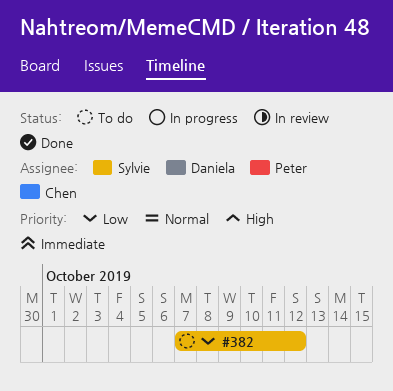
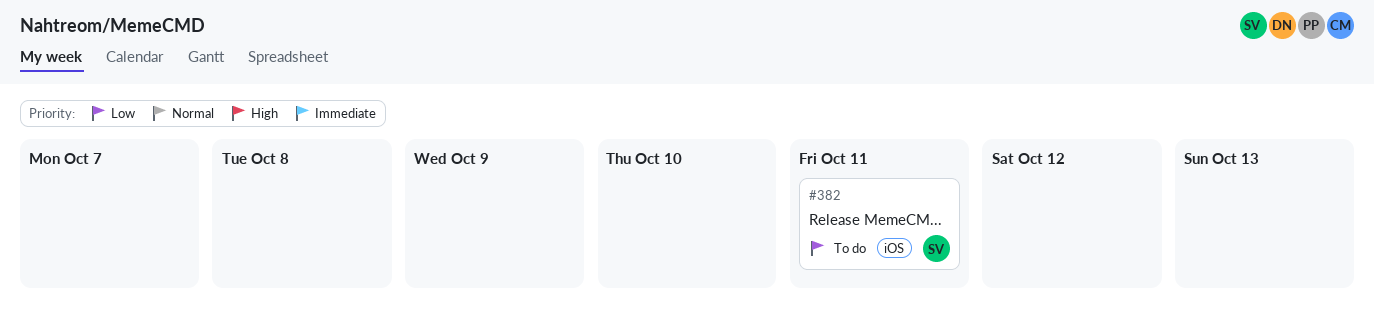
#382, due: Oct 12 -> Oct 11

